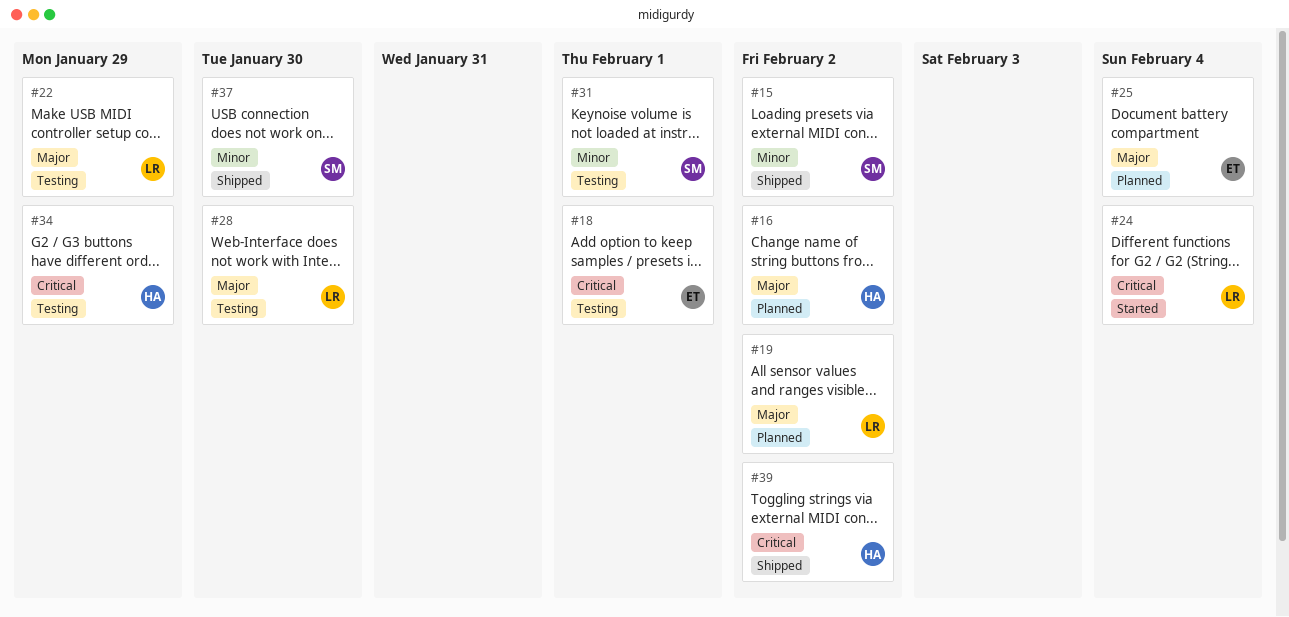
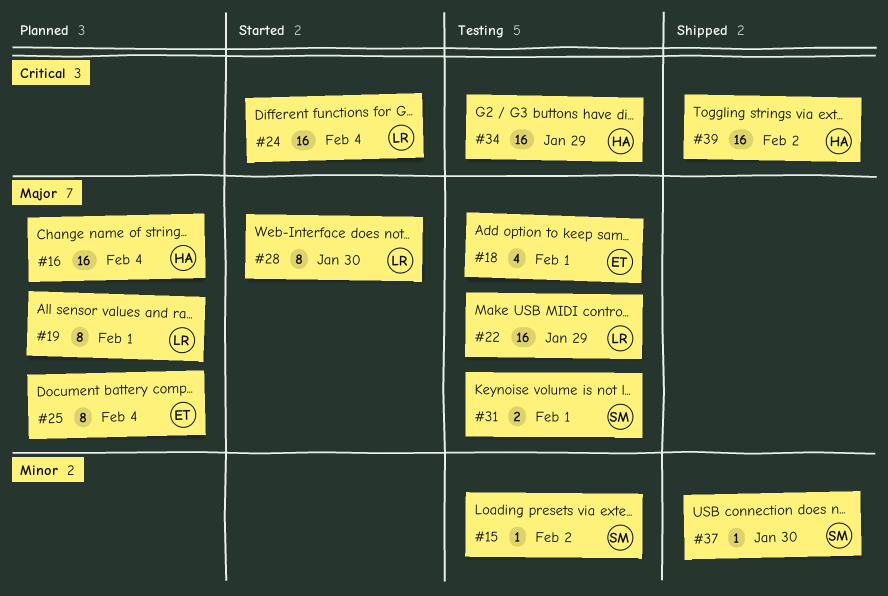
#15, status: Shipped -> Testing
#16, due: Feb 2 -> Feb 4
#18, priority: Critical -> Major
#19, due: Feb 2 -> Feb 1
#28, status: Testing -> Started
#31, priority: Minor -> Major

